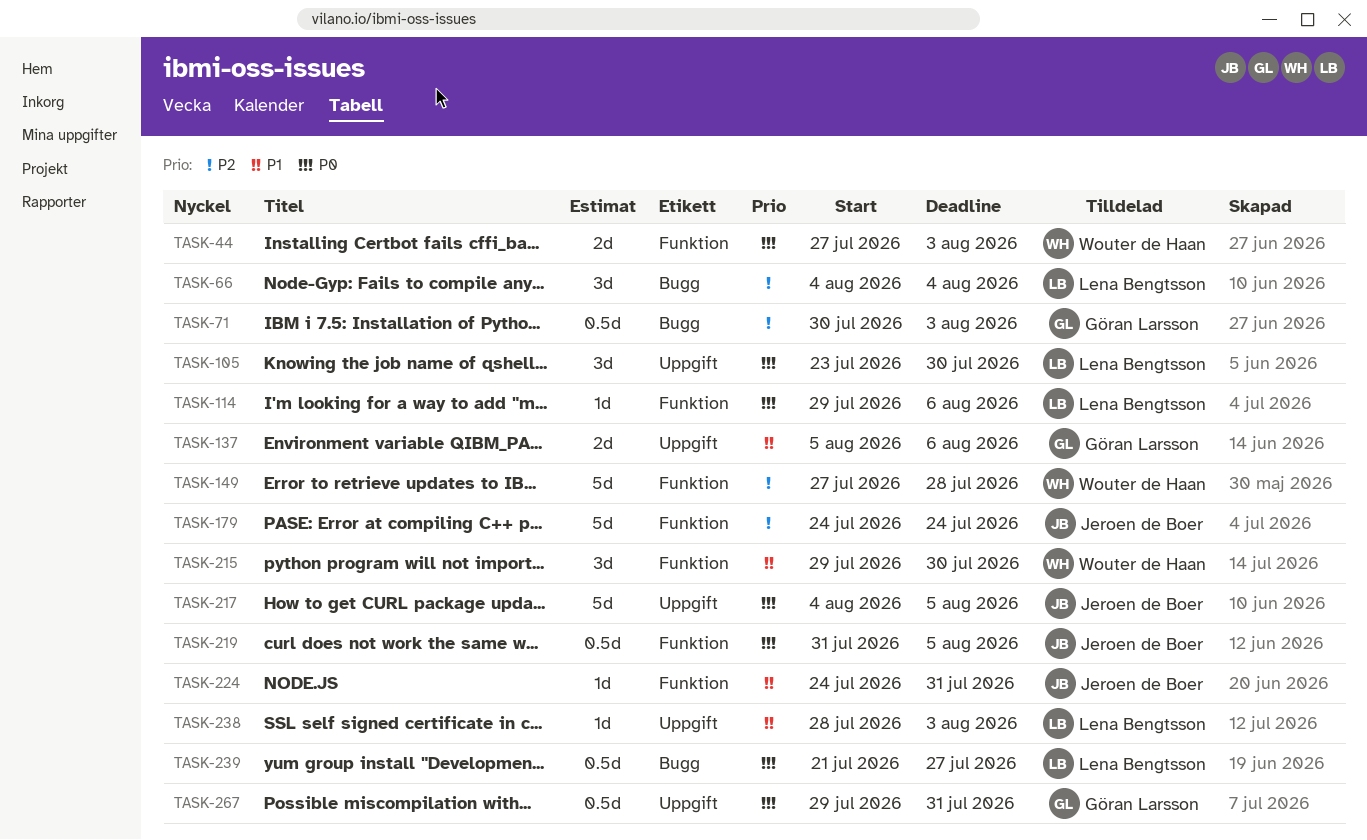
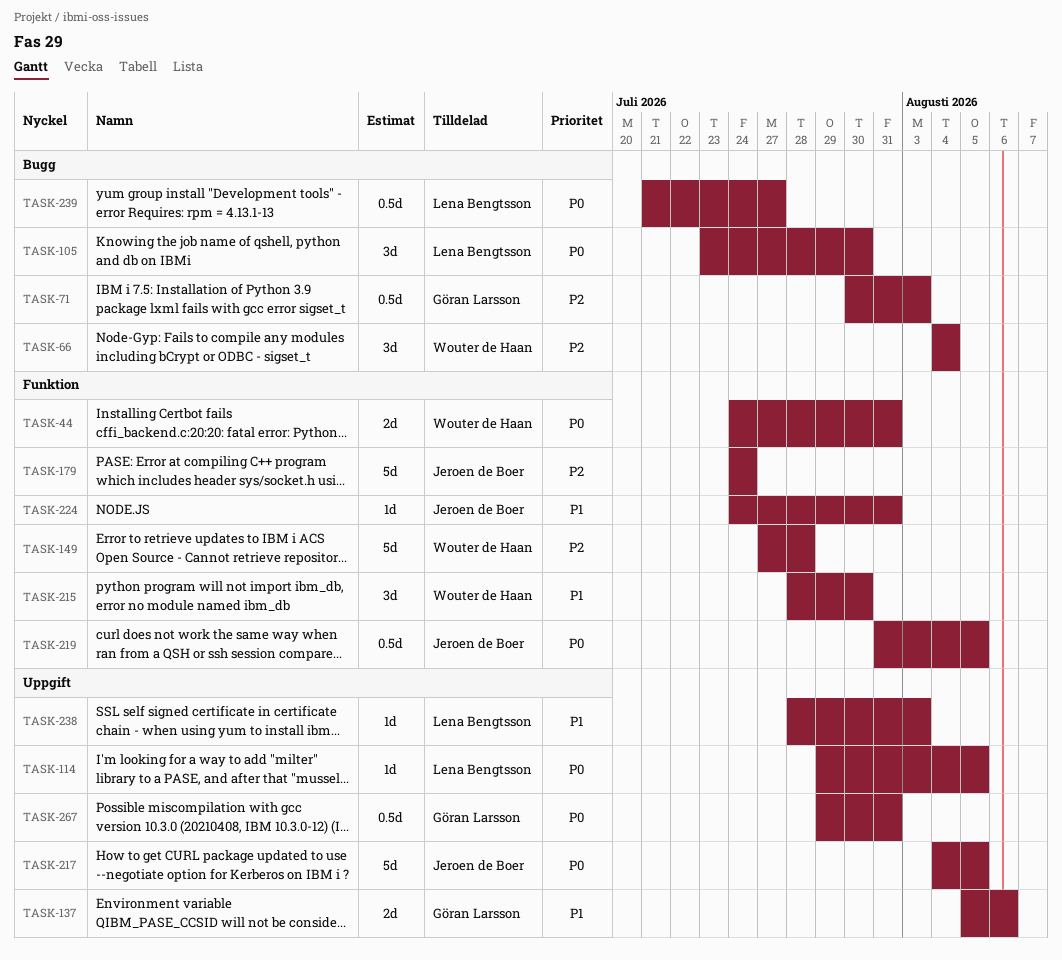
TASK-44, start: Jul 27 -> Jul 24
TASK-44, due: Aug 3 -> Jul 31
TASK-66, owner: Lena Bengtsson -> Wouter de Haan
TASK-105, label: Uppgift -> Bugg
TASK-114, label: Funktion -> Uppgift
TASK-114, due: Aug 6 -> Aug 5
TASK-215, start: Jul 29 -> Jul 28

